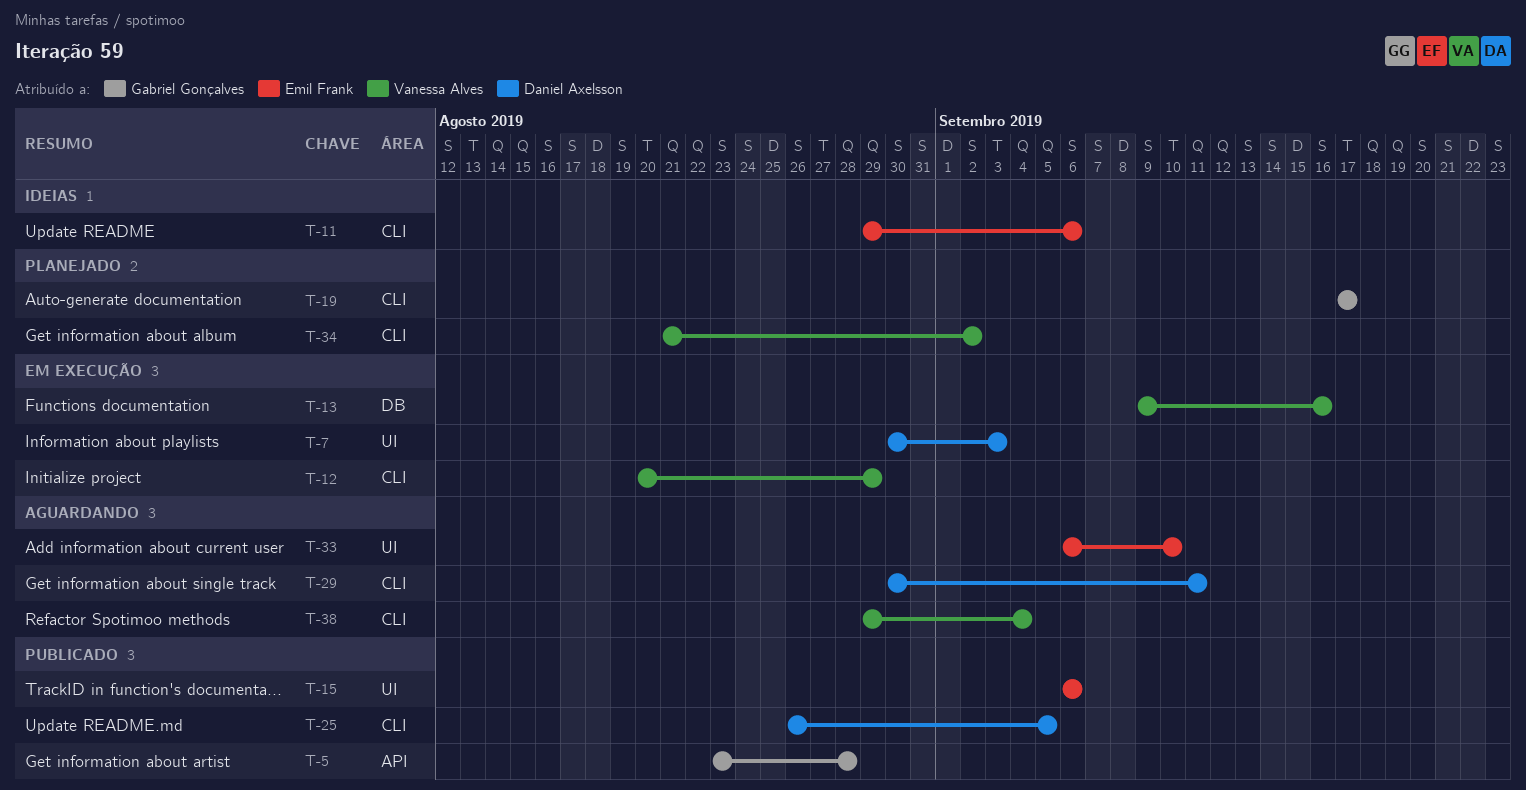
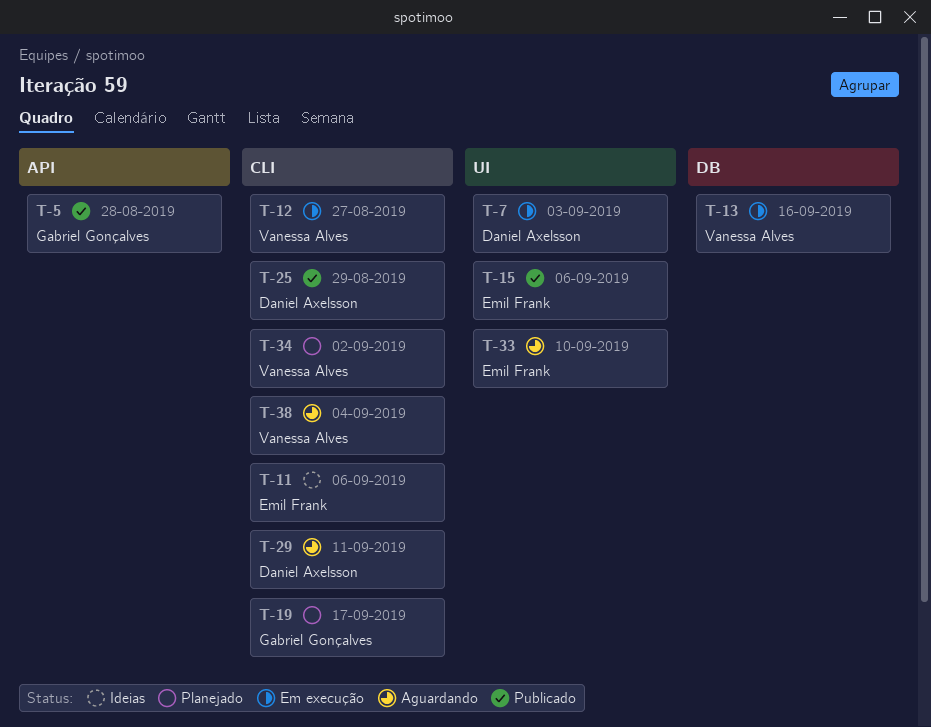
T-12, due: Aug 29 -> Aug 27
T-25, due: Sep 5 -> Aug 29

